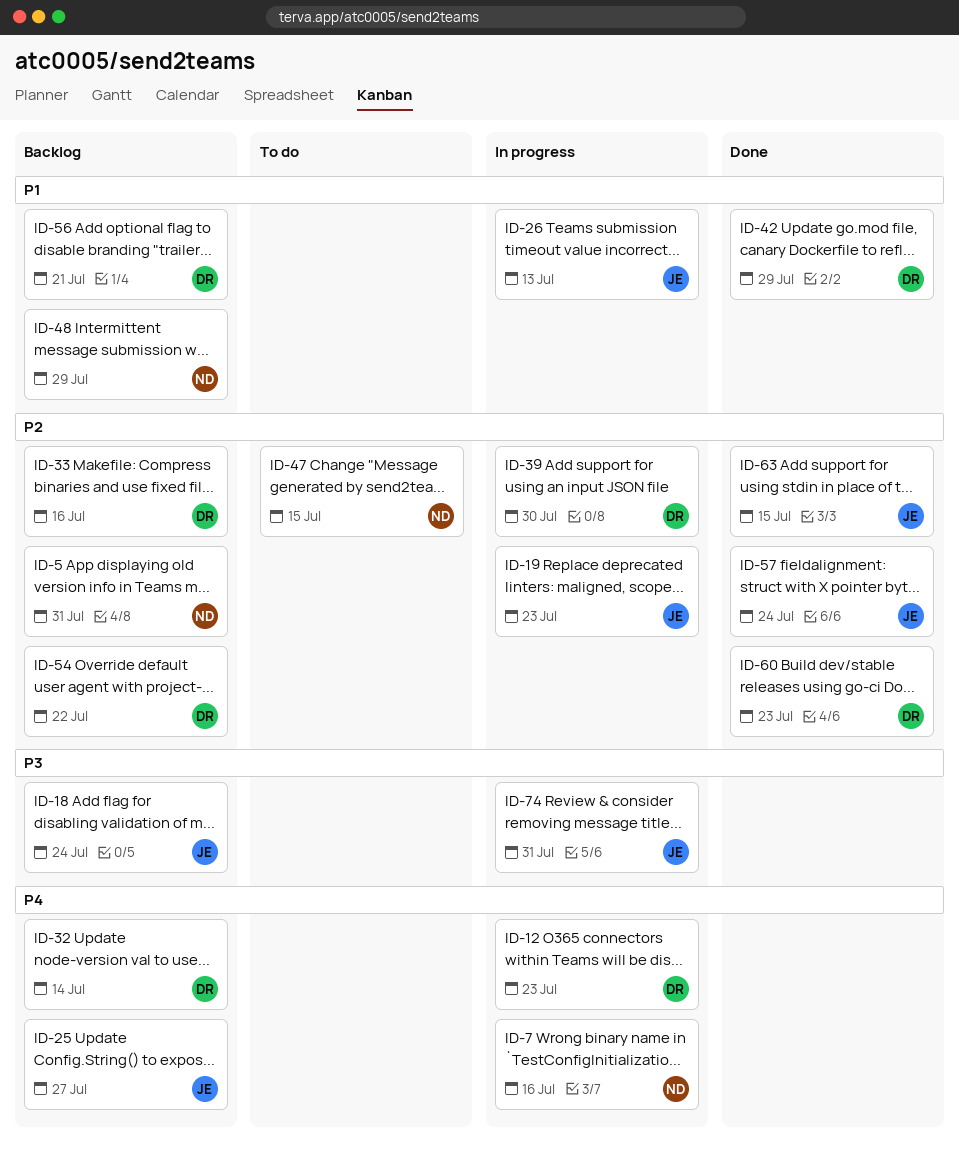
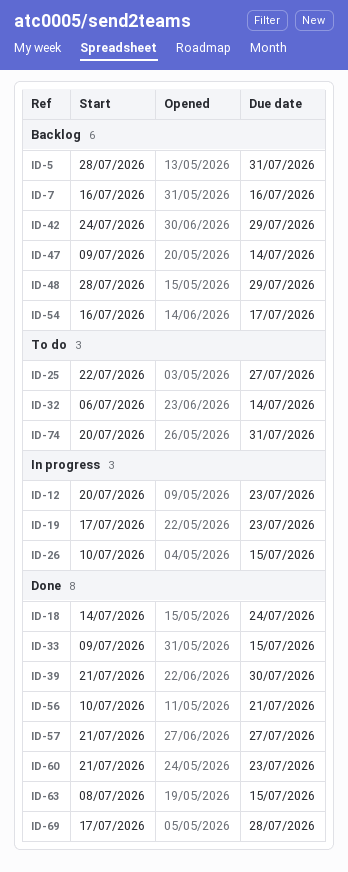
ID-7, status: In progress -> Backlog
ID-18, status: Backlog -> Done
ID-25, status: Backlog -> To do
ID-26, due: Jul 13 -> Jul 15
ID-32, status: Backlog -> To do
ID-33, status: Backlog -> Done
ID-33, due: Jul 16 -> Jul 15
ID-39, status: In progress -> Done
ID-42, status: Done -> Backlog
ID-47, status: To do -> Backlog
ID-47, due: Jul 15 -> Jul 14
ID-54, due: Jul 22 -> Jul 17
ID-56, status: Backlog -> Done
ID-57, due: Jul 24 -> Jul 27
ID-69: none -> present
ID-74, status: In progress -> To do

